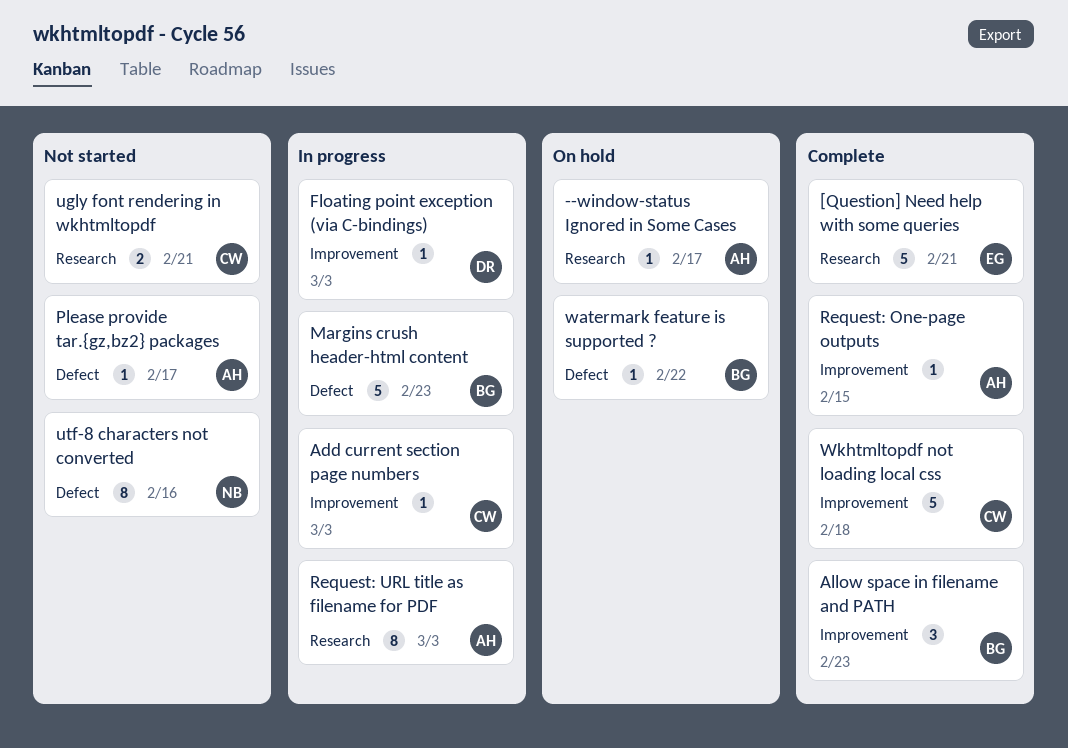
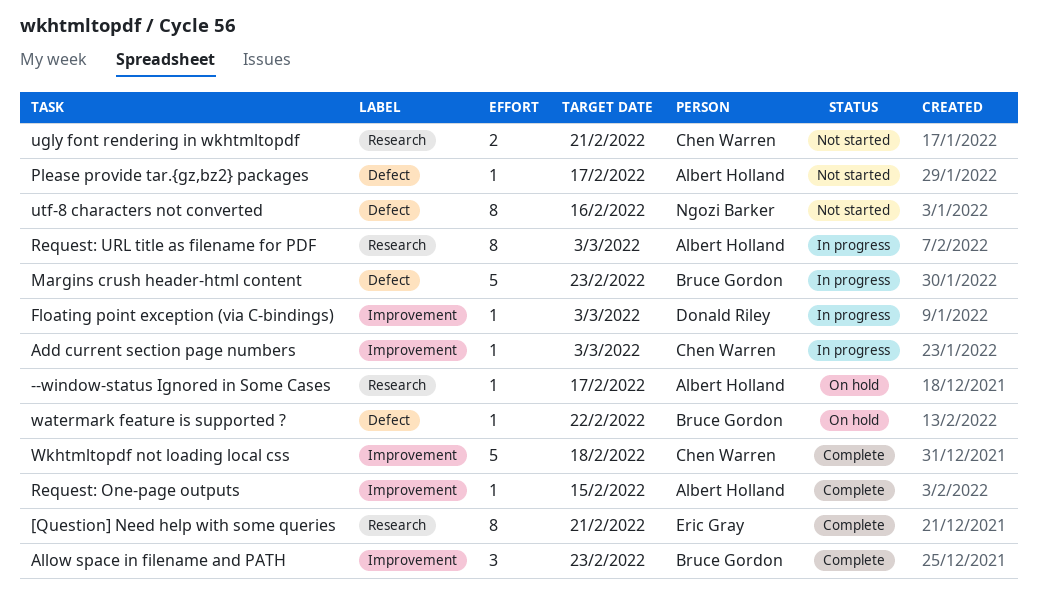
[Question] Need help with some queries, estimate: 5 -> 8

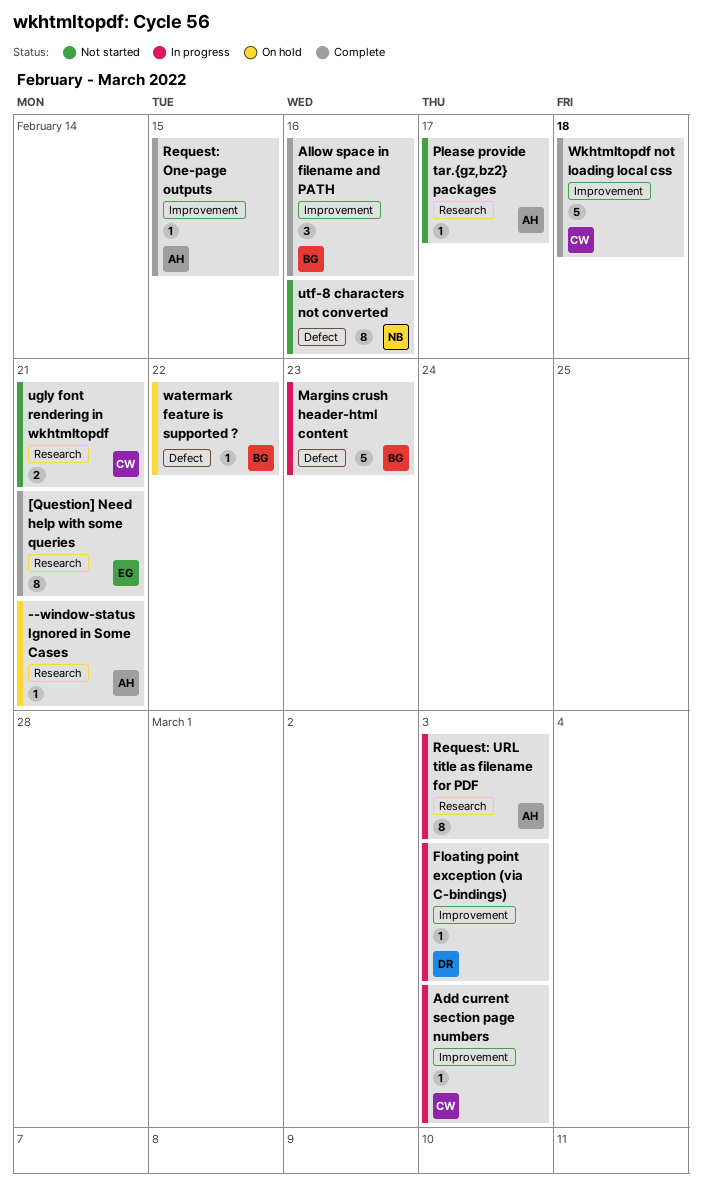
--window-status Ignored in Some Cases, due: Feb 17 -> Feb 21
Allow space in filename and PATH, due: Feb 23 -> Feb 16
Please provide tar.{gz,bz2} packages, label: Defect -> Research

